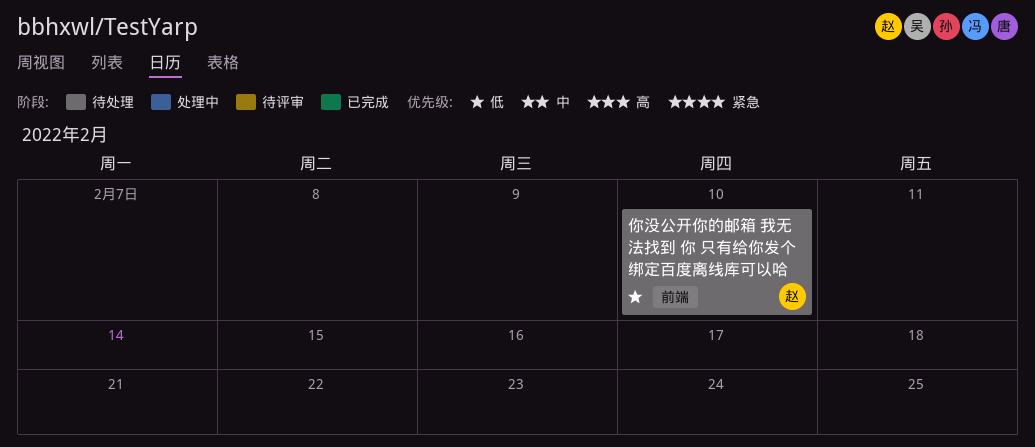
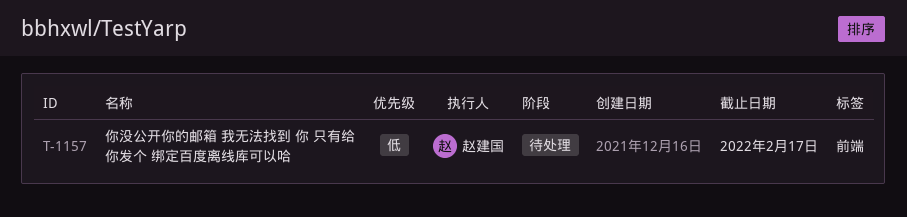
你没公开你的邮箱 我无法找到 你 只有给你发个 绑定百度离线库可以哈, due: Feb 10 -> Feb 17

